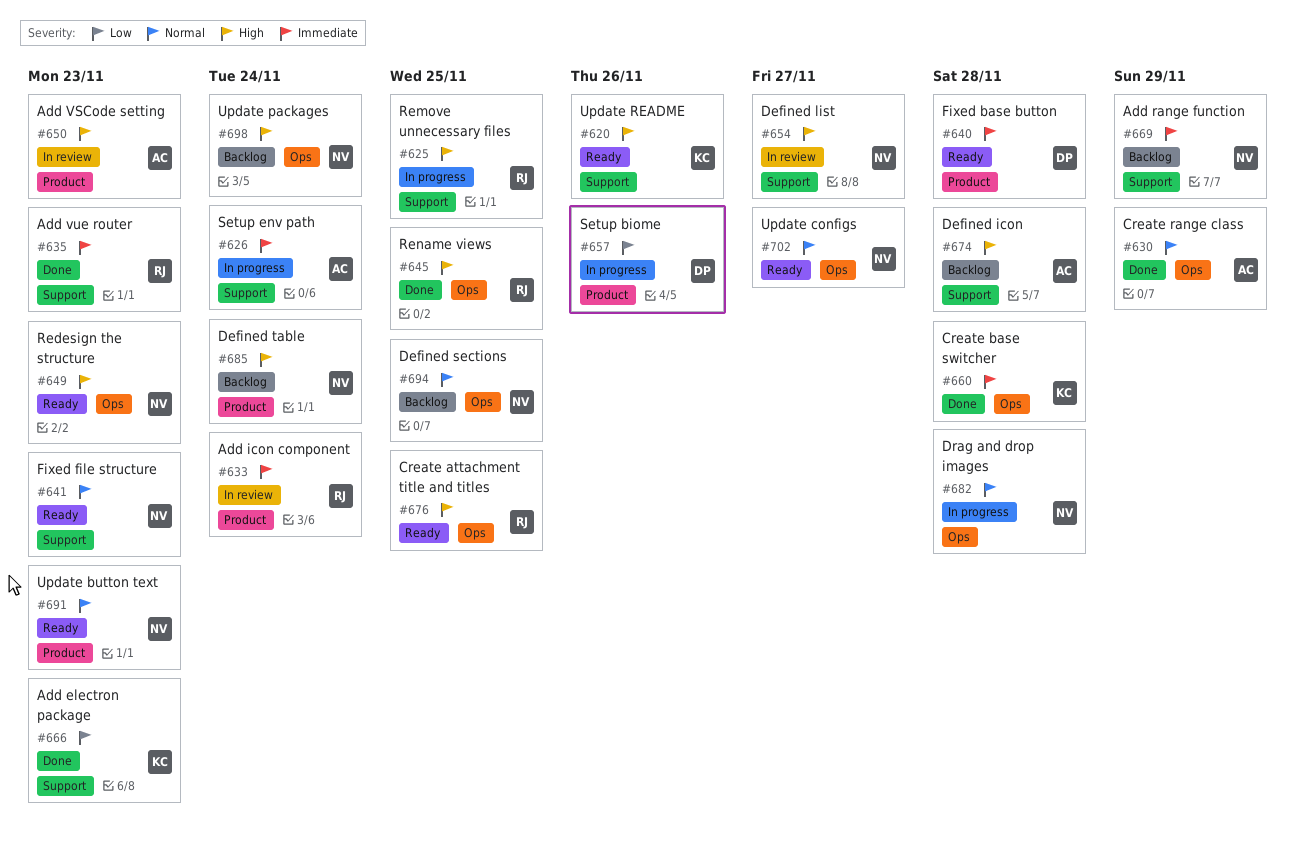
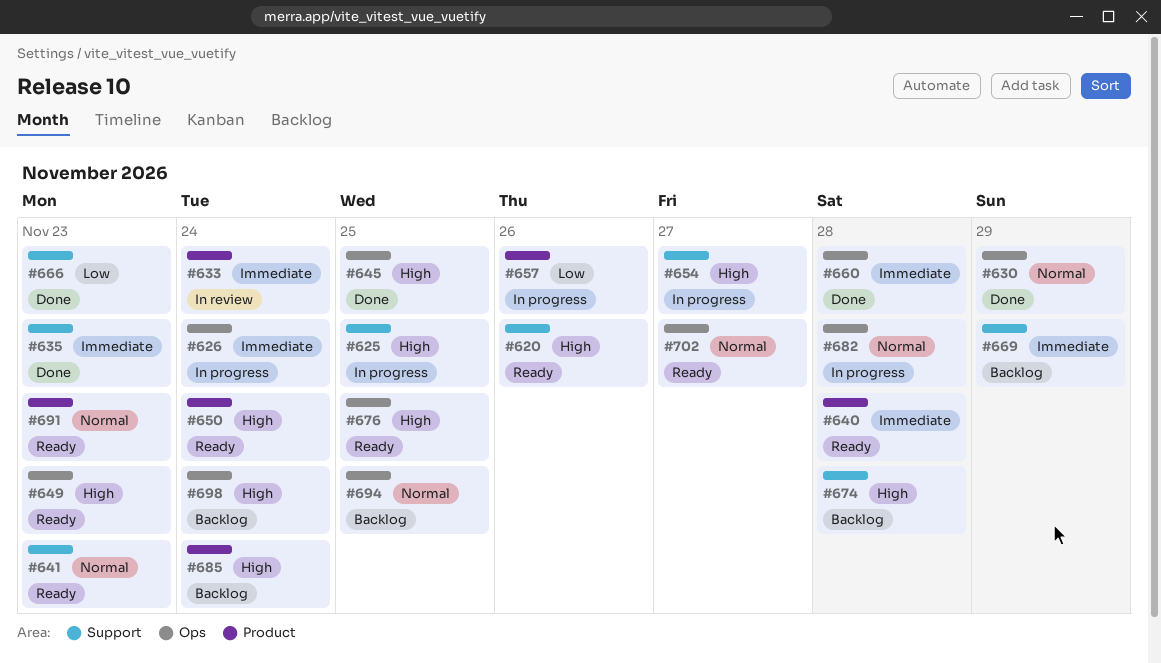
#626, label: Support -> Ops
#650, status: In review -> Ready
#650, due: Nov 23 -> Nov 24
#654, status: In review -> In progress

